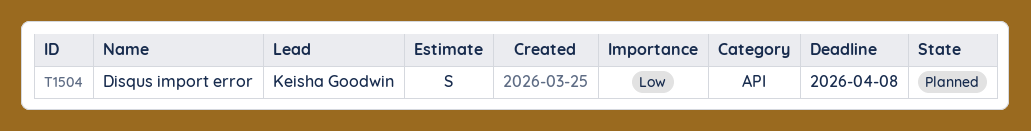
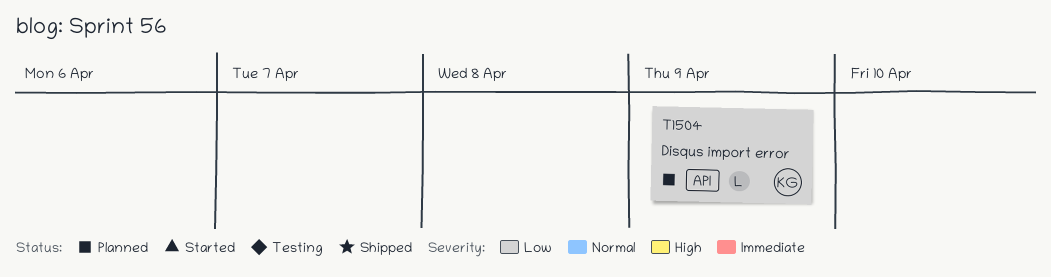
T1504, estimate: S -> L
T1504, due: Apr 8 -> Apr 9

